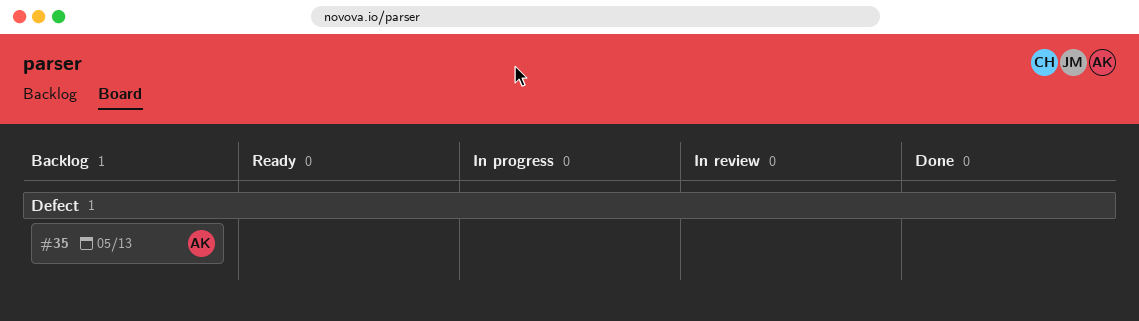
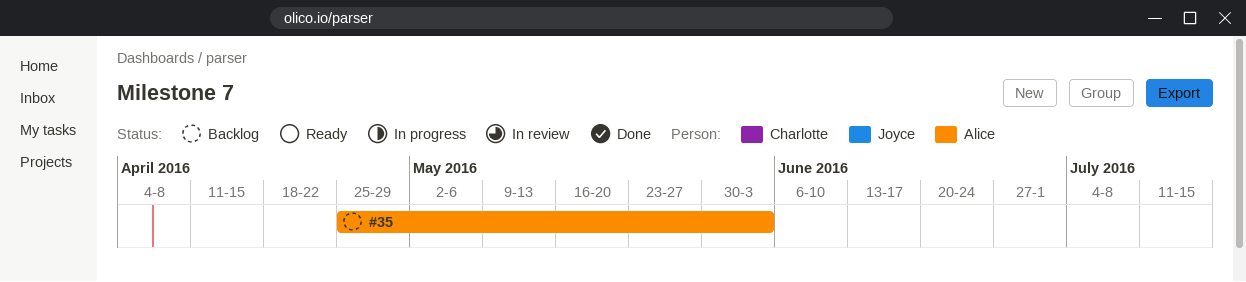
#35, due: May 13 -> Jun 3

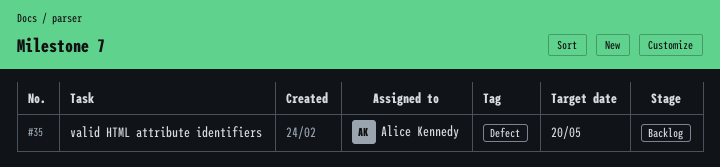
#35, due: Jun 3 -> May 20

